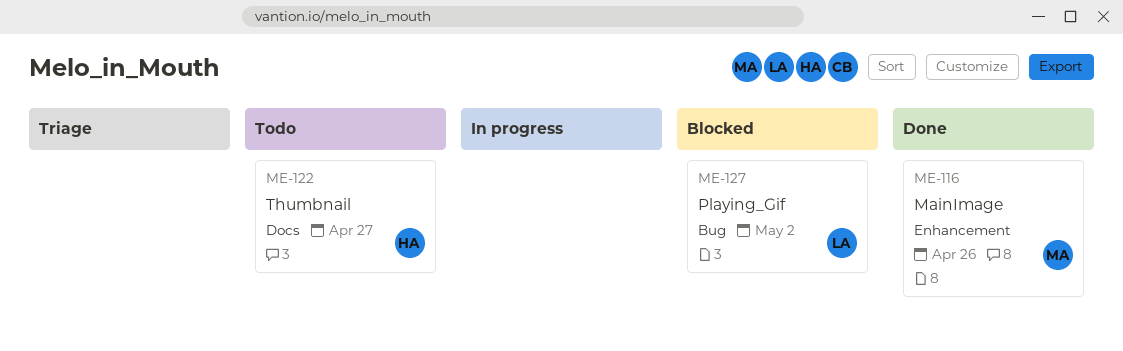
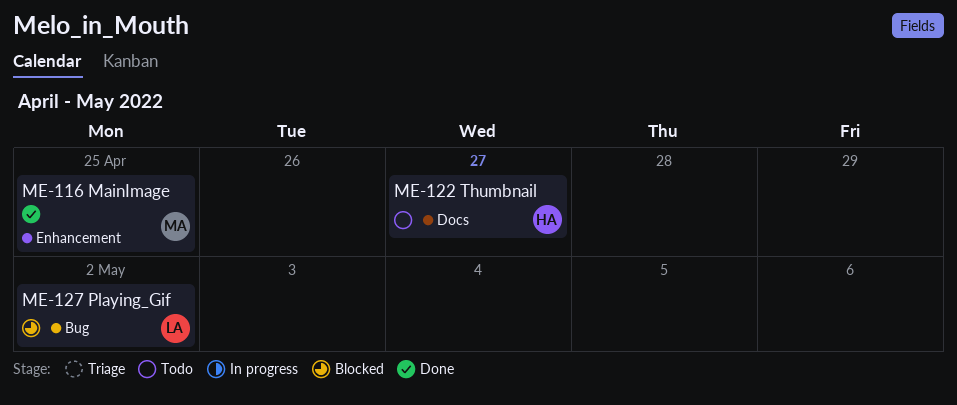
ME-116, due: Apr 26 -> Apr 25

